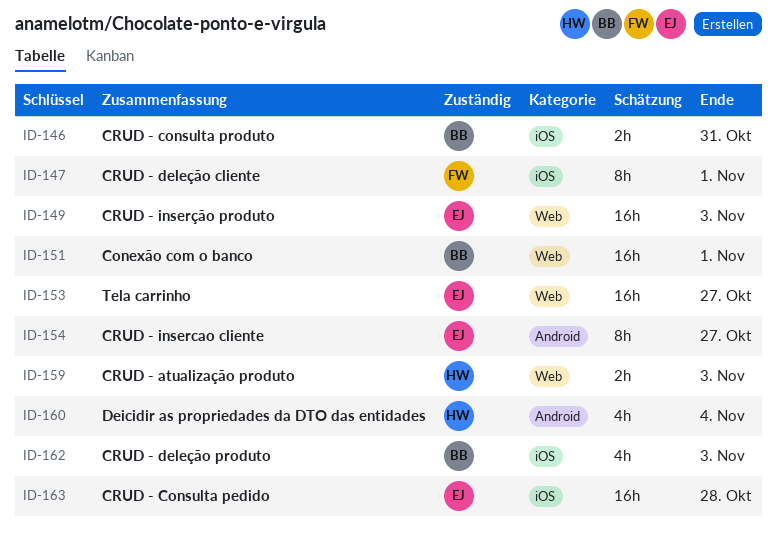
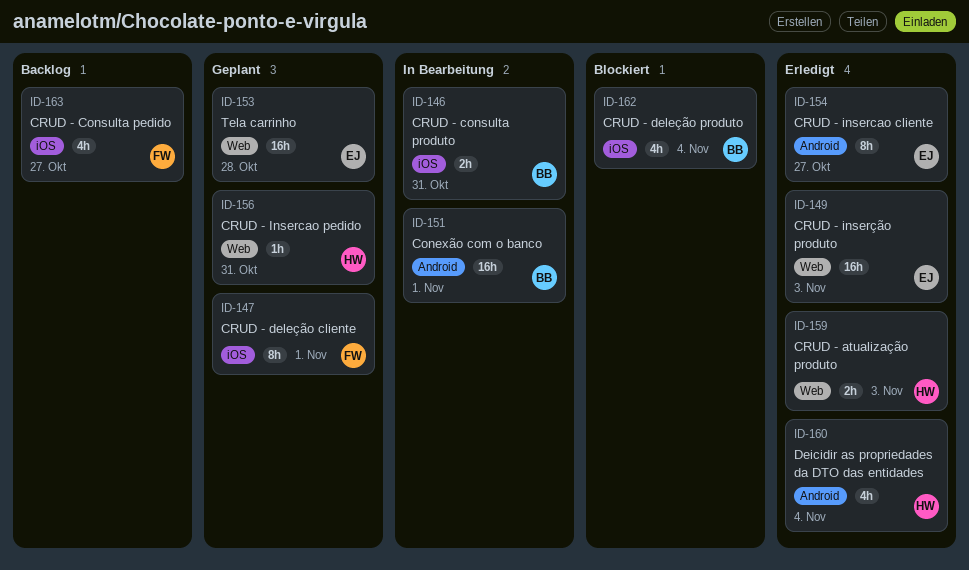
ID-151, label: Web -> Android
ID-153, due: Oct 27 -> Oct 28
ID-156: none -> present
ID-162, due: Nov 3 -> Nov 4
ID-163, owner: EJ -> FW
ID-163, estimate: 16h -> 4h
ID-163, due: Oct 28 -> Oct 27

